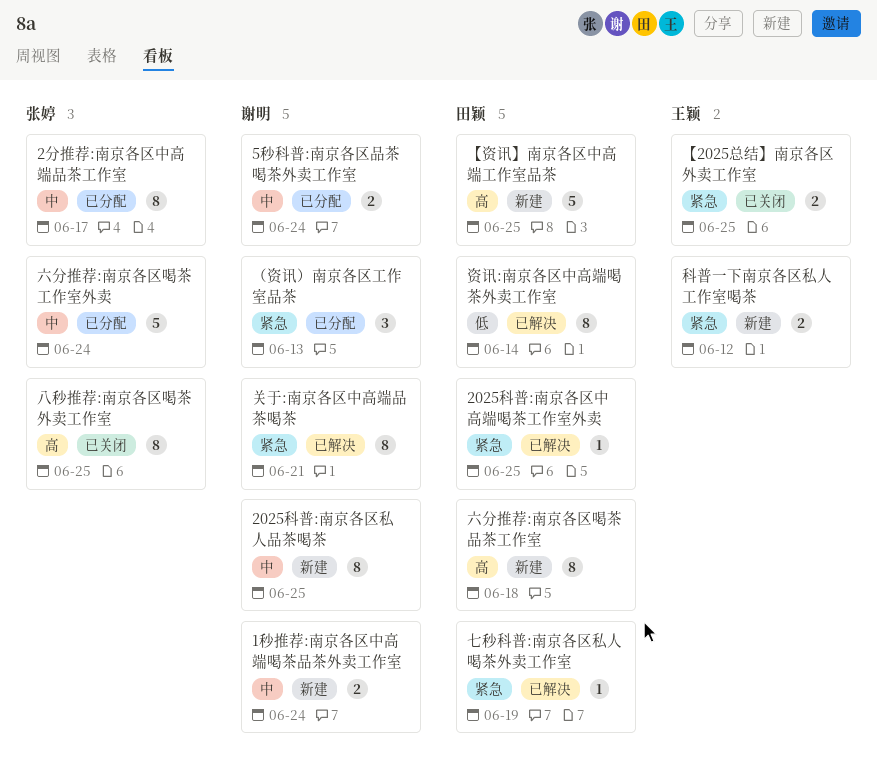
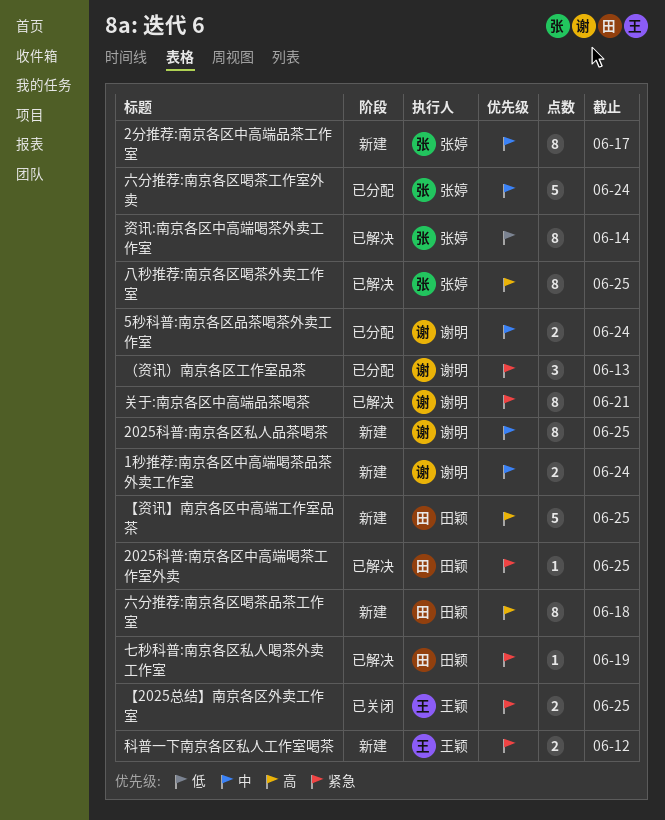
2分推荐:南京各区中高端品茶工作室, status: 已分配 -> 新建
八秒推荐:南京各区喝茶外卖工作室, status: 已关闭 -> 已解决
资讯:南京各区中高端喝茶外卖工作室, owner: 田颖 -> 张婷

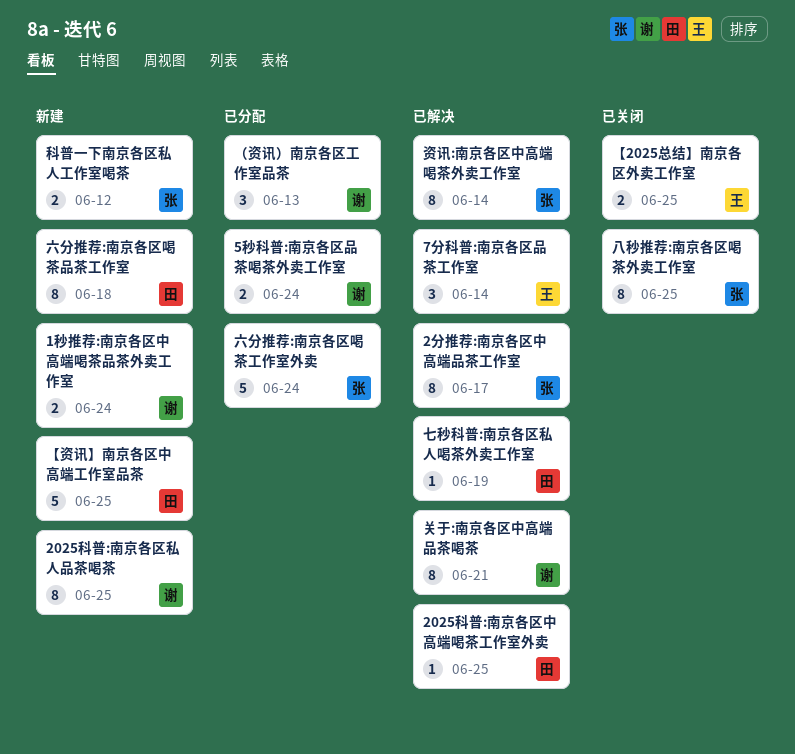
2分推荐:南京各区中高端品茶工作室, status: 新建 -> 已解决
7分科普:南京各区品茶工作室: none -> present
八秒推荐:南京各区喝茶外卖工作室, status: 已解决 -> 已关闭
科普一下南京各区私人工作室喝茶, owner: 王颖 -> 张婷

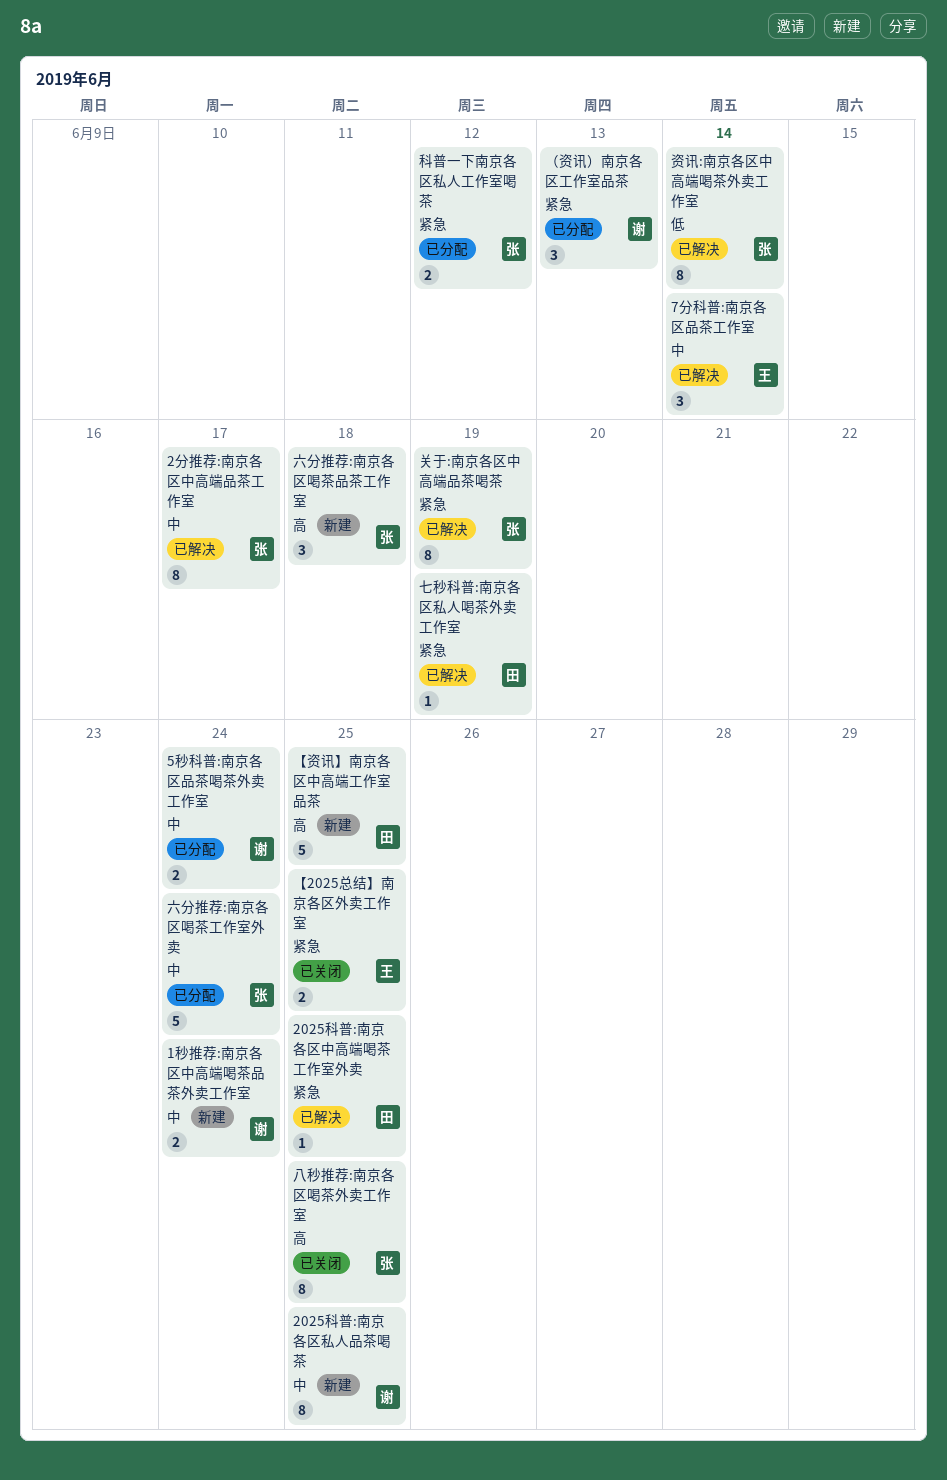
六分推荐:南京各区喝茶品茶工作室, owner: 田 -> 张
六分推荐:南京各区喝茶品茶工作室, estimate: 8 -> 3
关于:南京各区中高端品茶喝茶, owner: 谢 -> 张
关于:南京各区中高端品茶喝茶, due: Jun 21 -> Jun 19
科普一下南京各区私人工作室喝茶, status: 新建 -> 已分配

